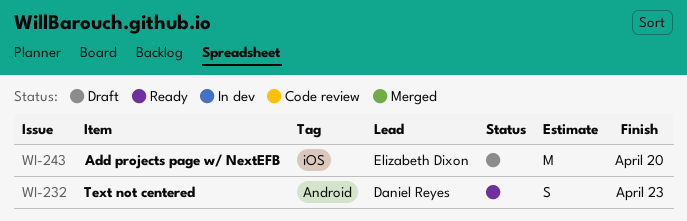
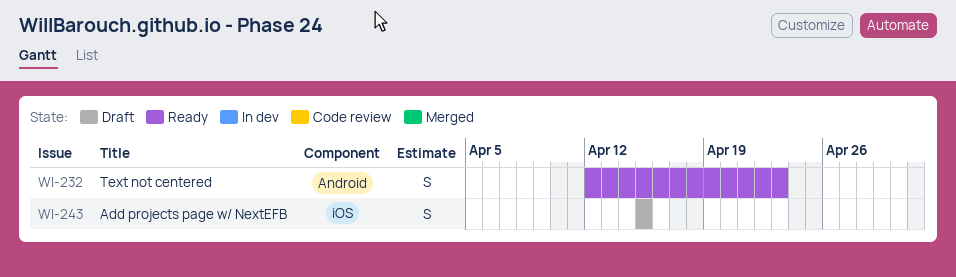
WI-243, estimate: M -> S
WI-243, due: Apr 20 -> Apr 15

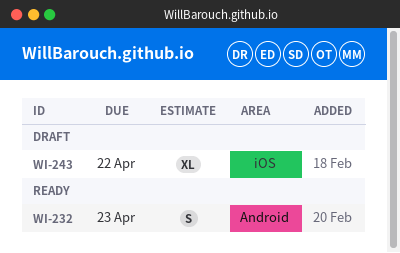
WI-243, estimate: S -> XL
WI-243, due: Apr 15 -> Apr 22

